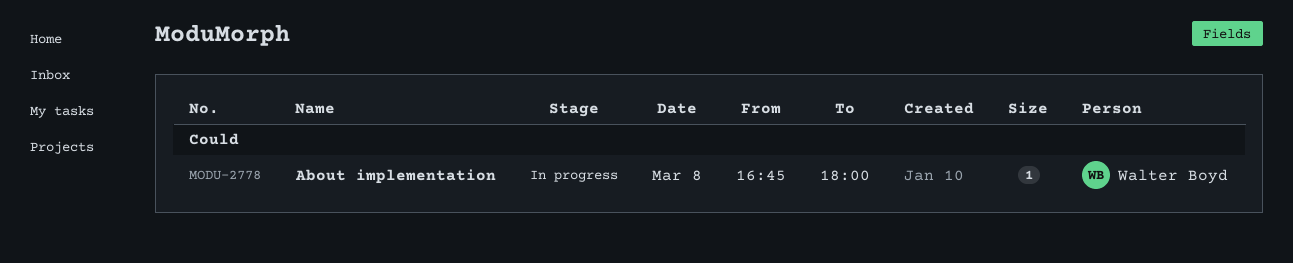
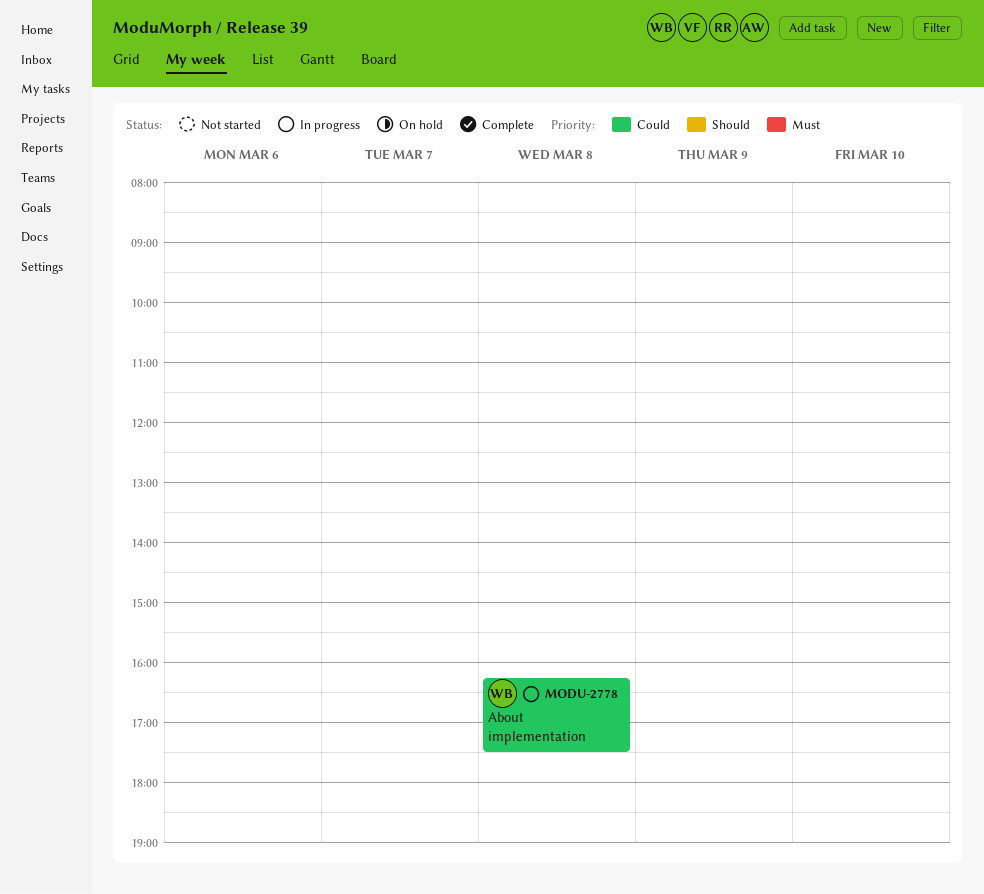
MODU-2778, begins: 16:45 -> 16:15
MODU-2778, ends: 18:00 -> 17:30

